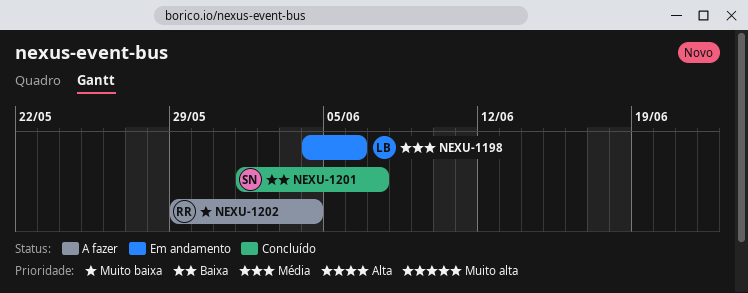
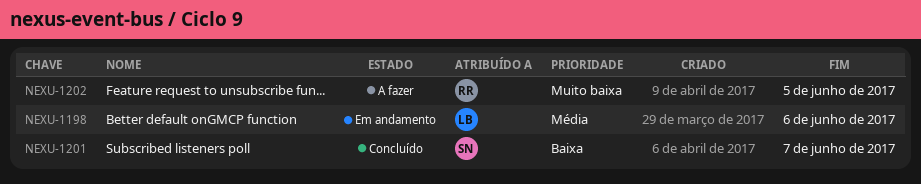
NEXU-1202, due: Jun 4 -> Jun 5

